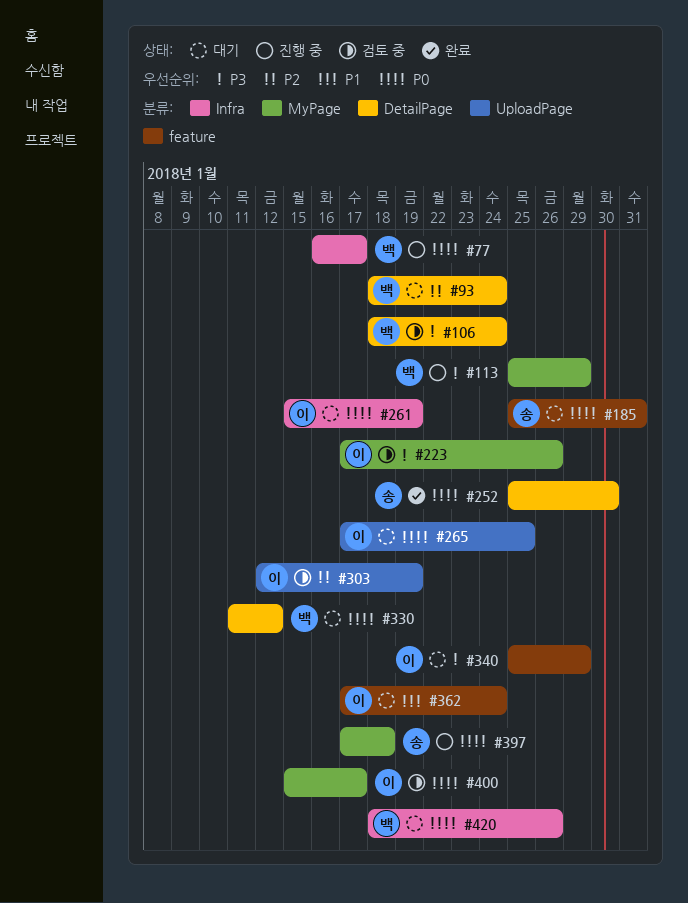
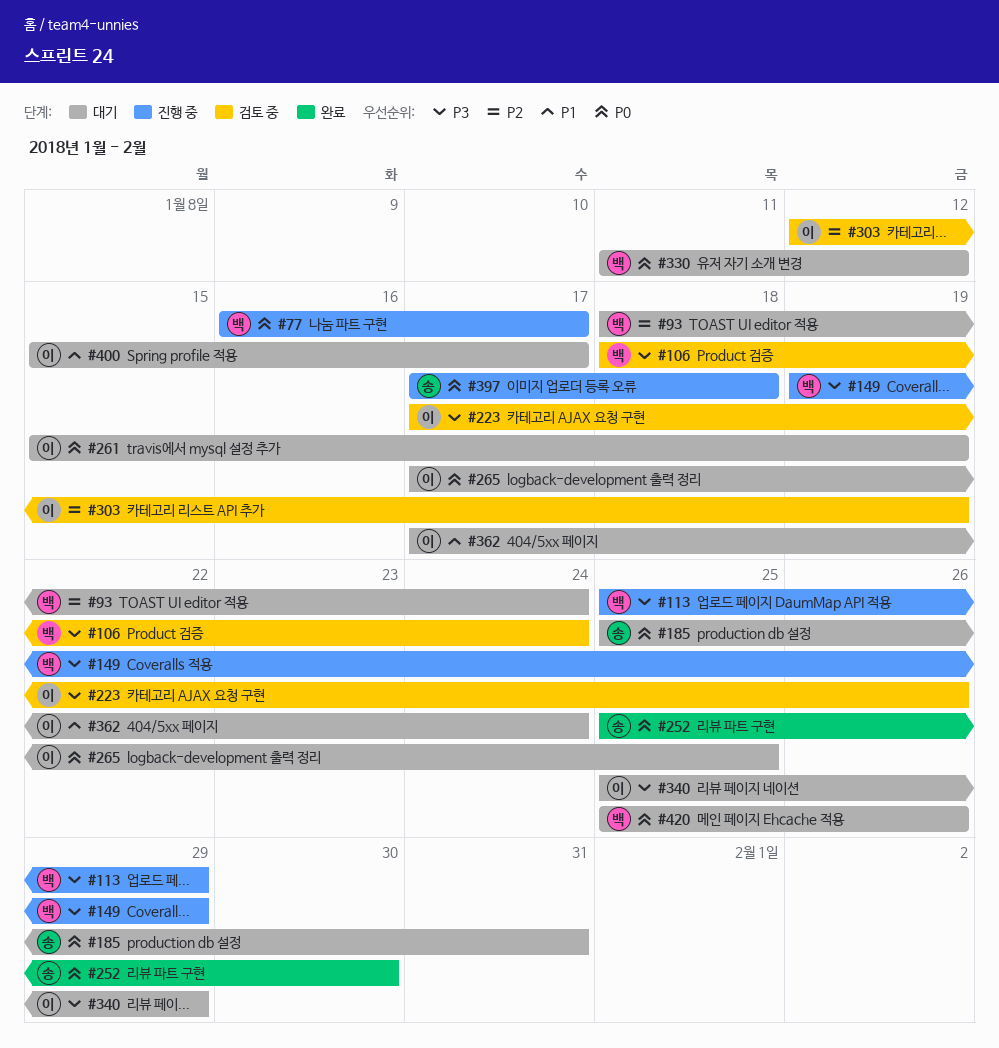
#149: none -> present
#400, status: 검토 중 -> 대기
#400, priority: P0 -> P1
#420, start: Jan 18 -> Jan 25

